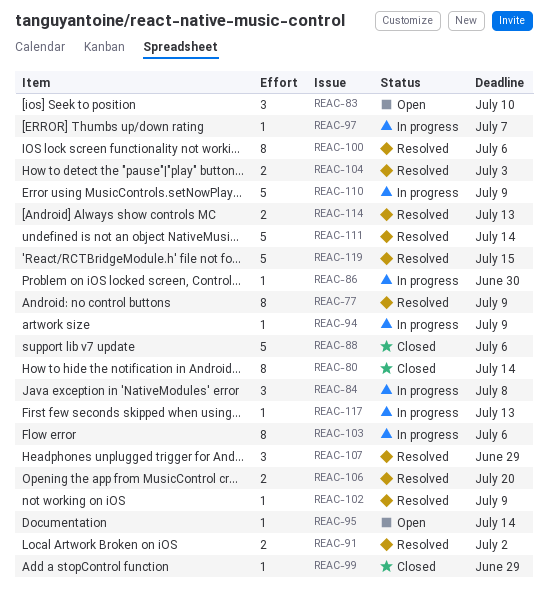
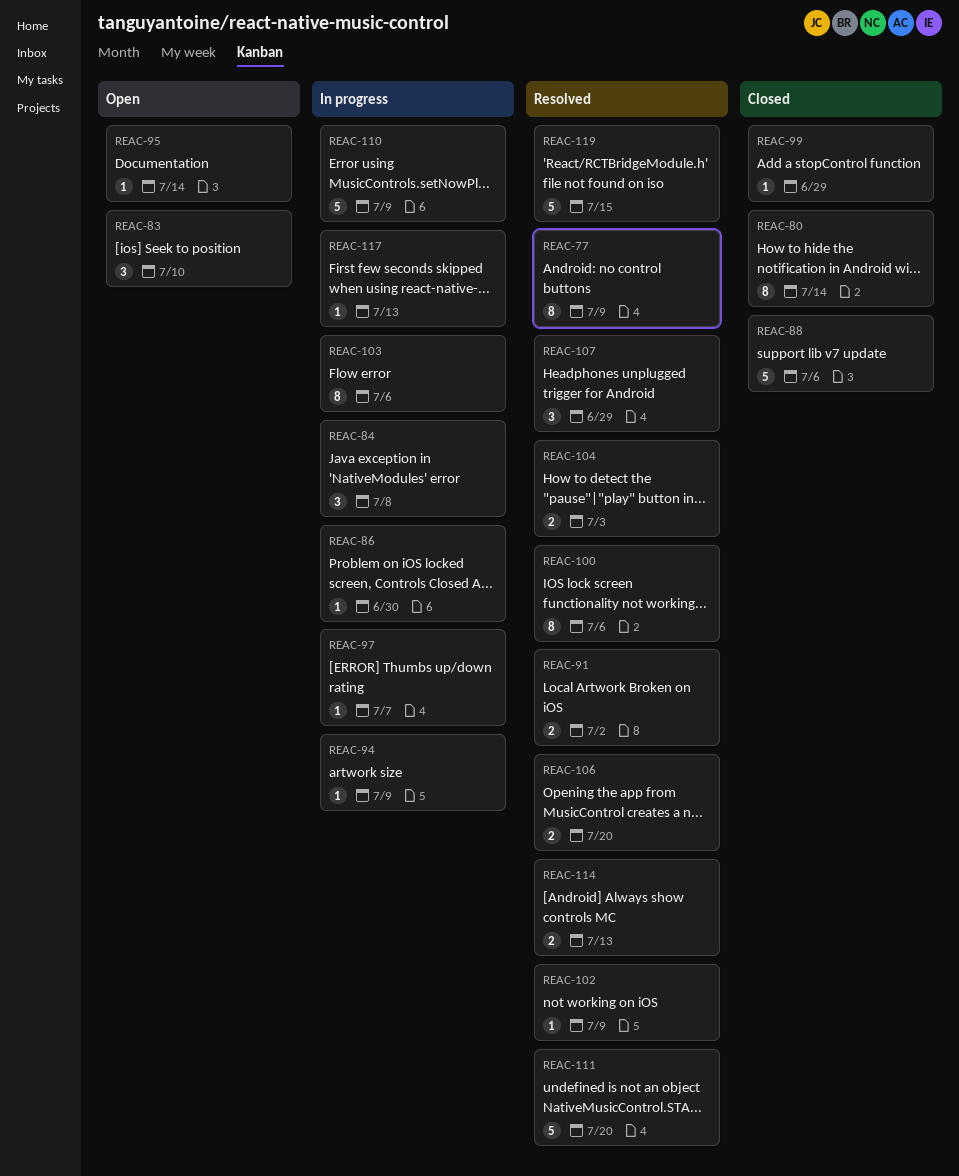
REAC-111, due: Jul 14 -> Jul 20

